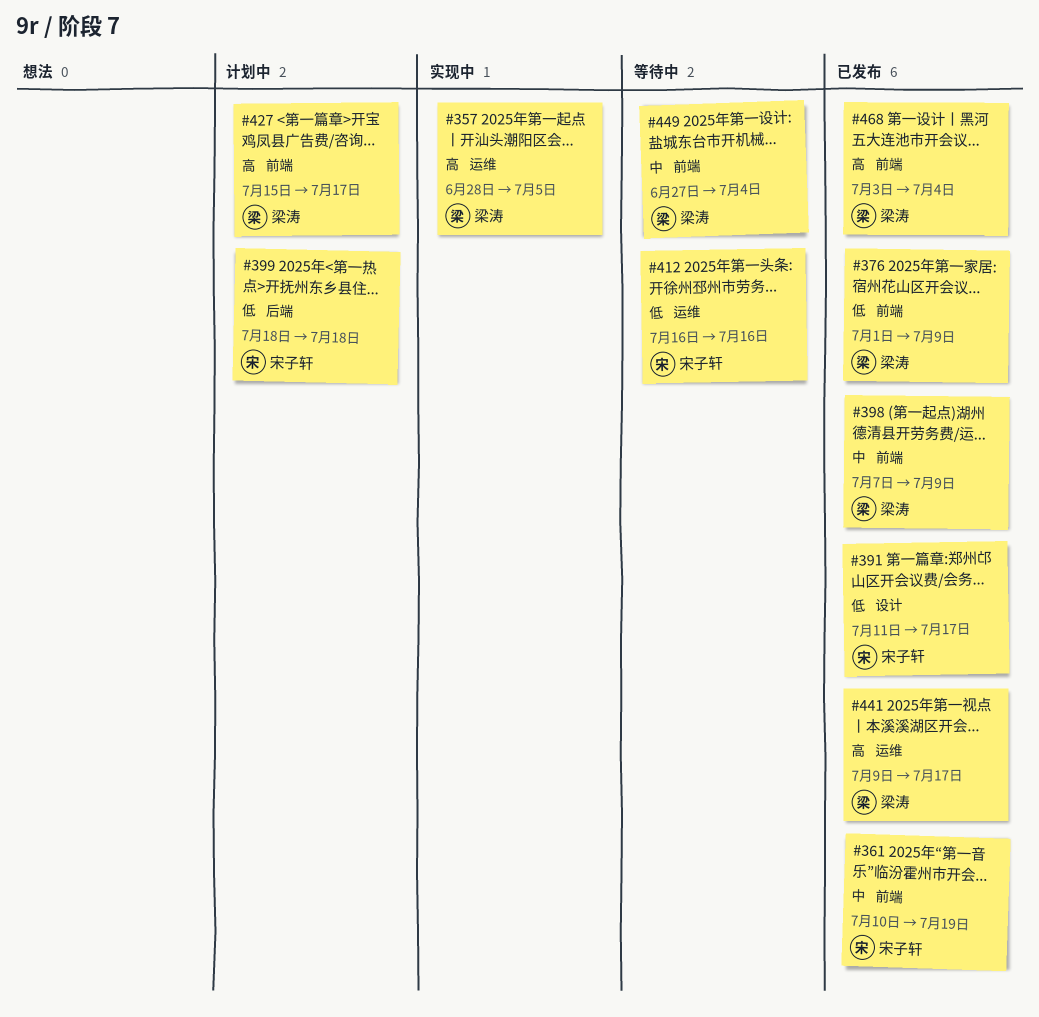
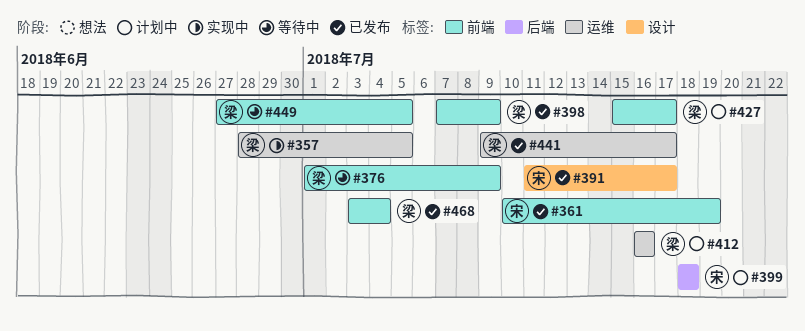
#376, status: 已发布 -> 等待中
#412, status: 等待中 -> 计划中
#412, owner: 宋子轩 -> 梁涛
#449, due: Jul 4 -> Jul 5

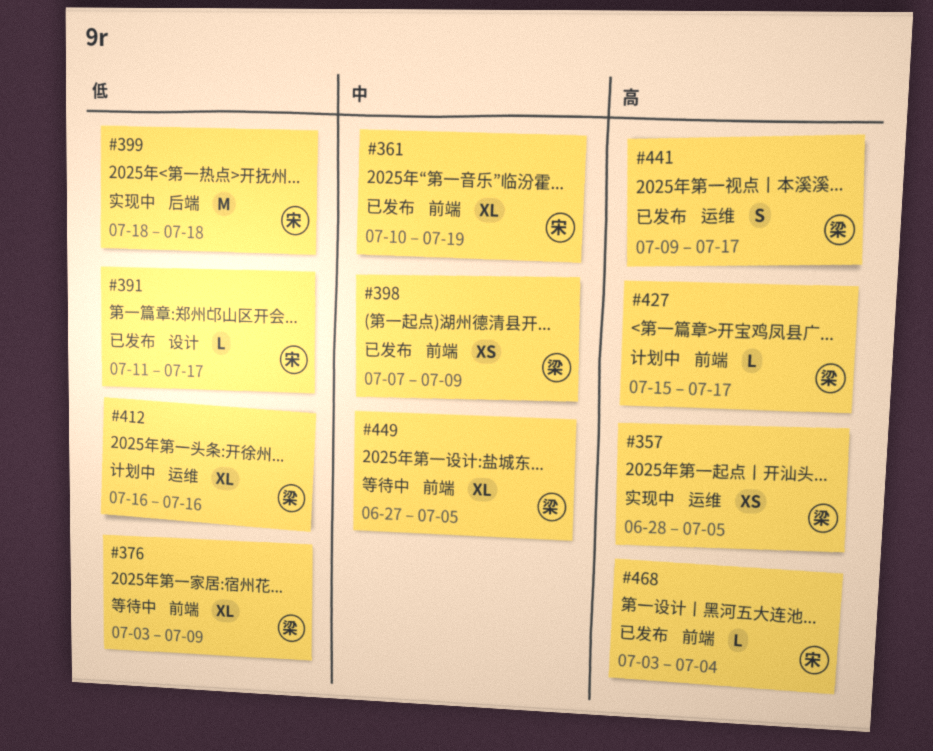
#376, start: Jul 1 -> Jul 3
#399, status: 计划中 -> 实现中
#468, owner: 梁 -> 宋

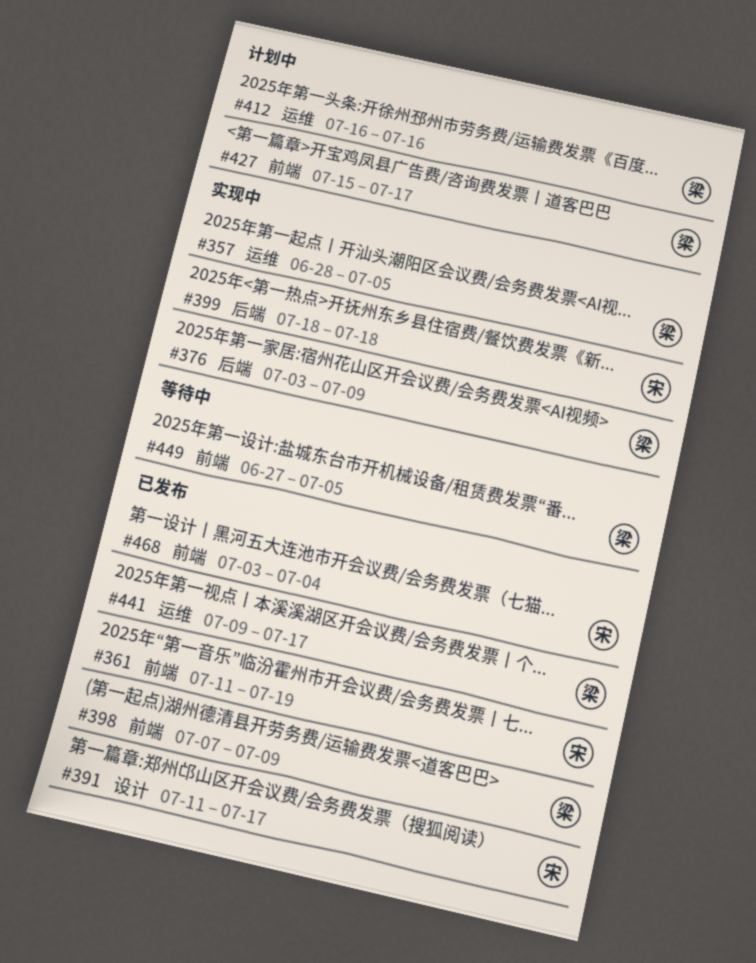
#361, start: Jul 10 -> Jul 11
#376, status: 等待中 -> 实现中
#376, label: 前端 -> 后端

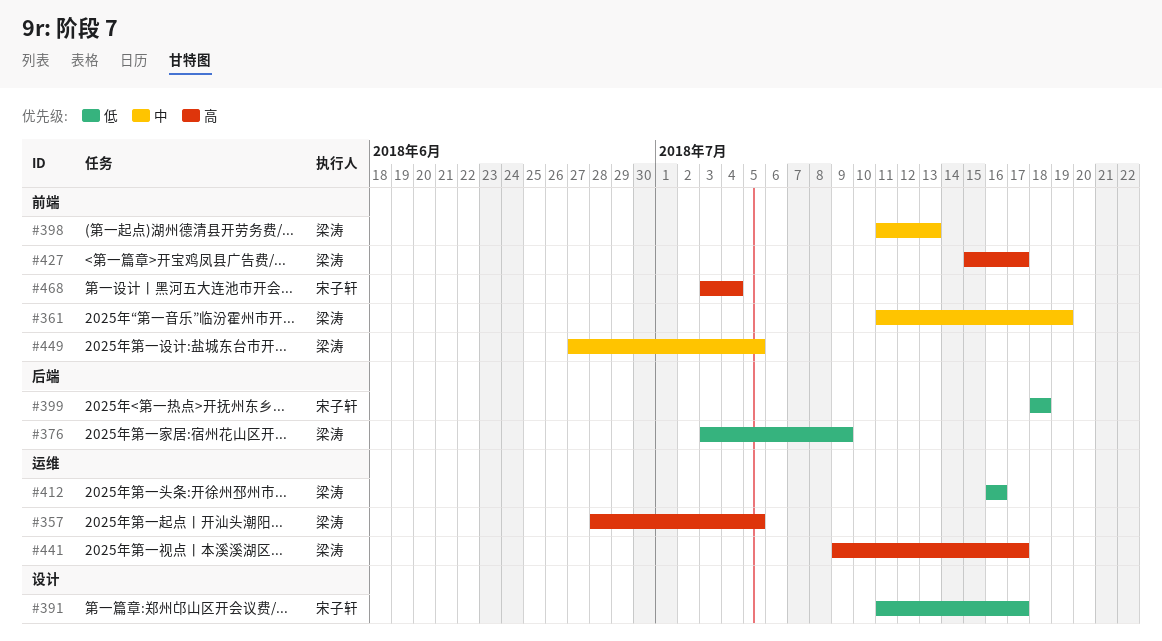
#361, owner: 宋子轩 -> 梁涛
#398, start: Jul 7 -> Jul 11
#398, due: Jul 9 -> Jul 13

